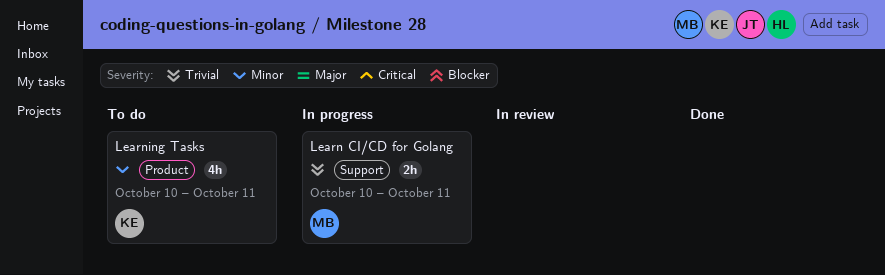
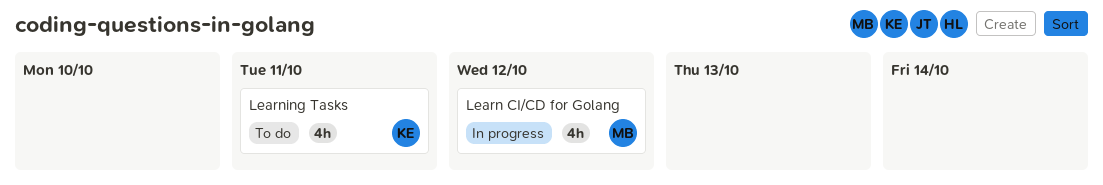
Learn CI/CD for Golang, estimate: 2h -> 4h
Learn CI/CD for Golang, due: Oct 11 -> Oct 12

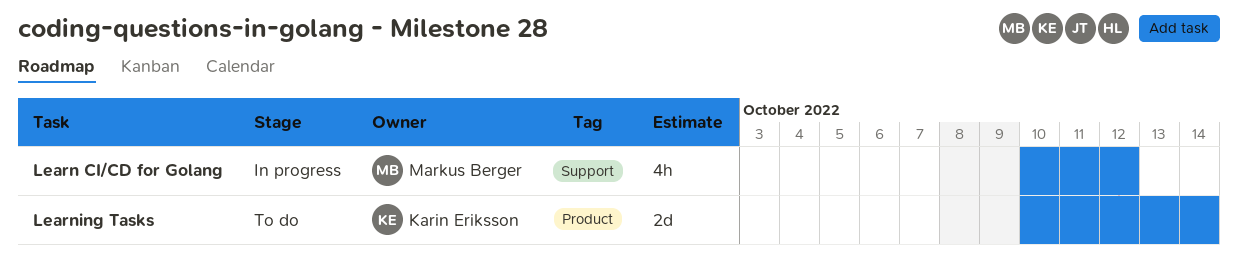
Learning Tasks, estimate: 4h -> 2d
Learning Tasks, due: Oct 11 -> Oct 14

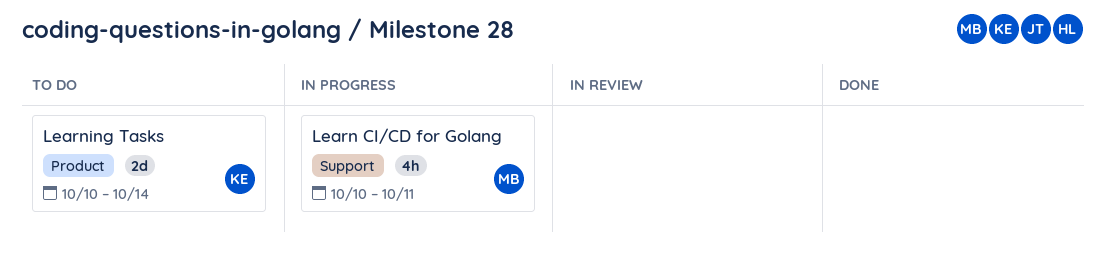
Learn CI/CD for Golang, due: Oct 12 -> Oct 11

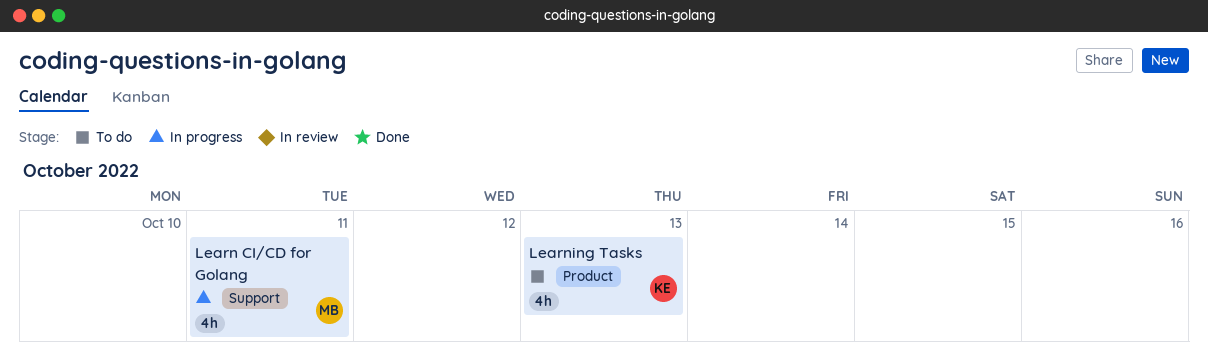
Learning Tasks, estimate: 2d -> 4h
Learning Tasks, due: Oct 14 -> Oct 13

